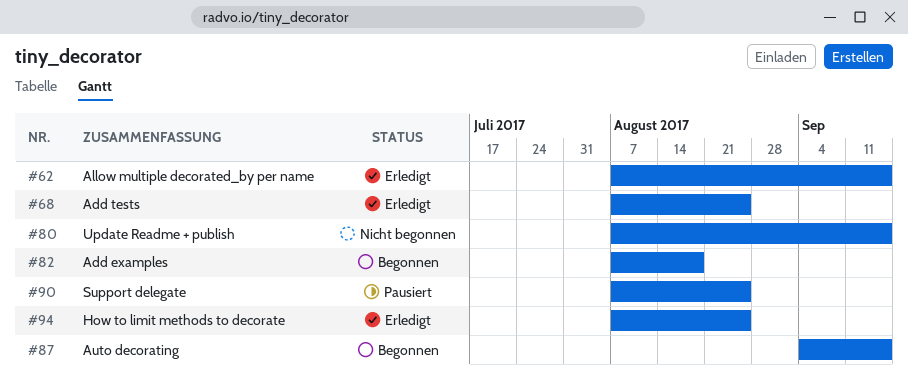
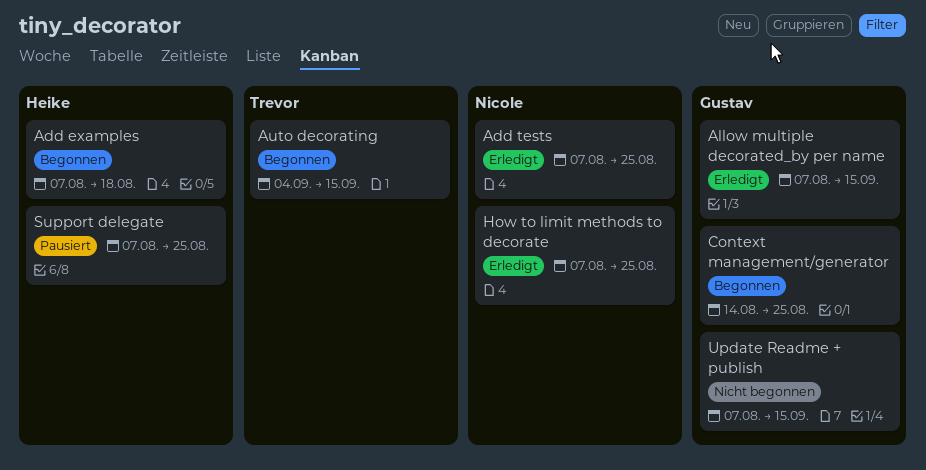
Context management/generator: none -> present

